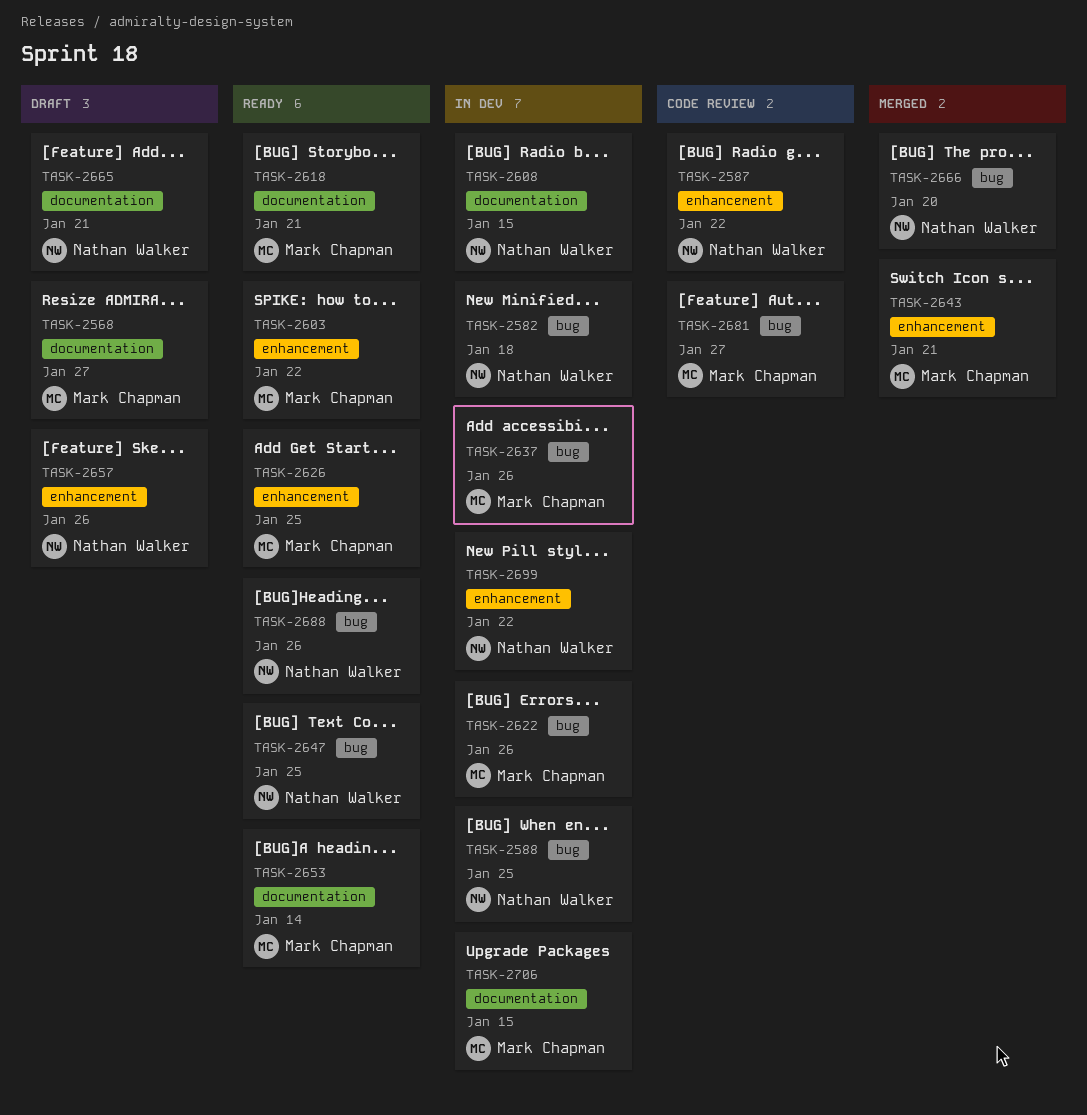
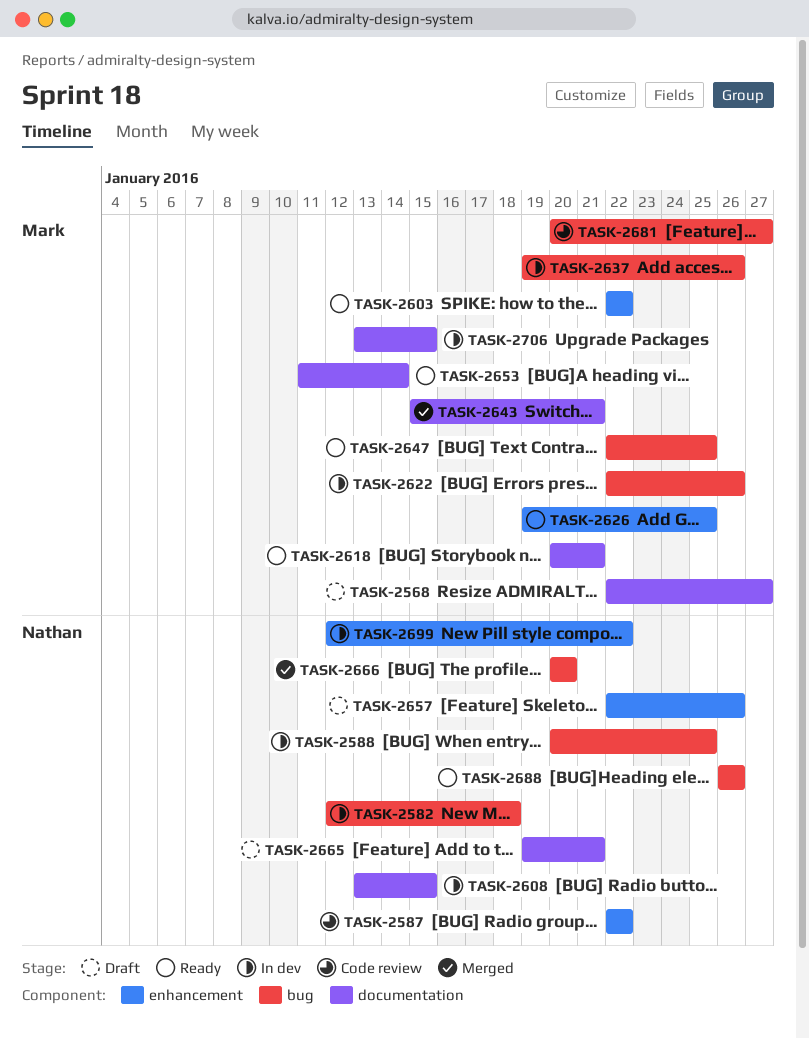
TASK-2643, label: enhancement -> documentation
TASK-2647, owner: Nathan Walker -> Mark Chapman

